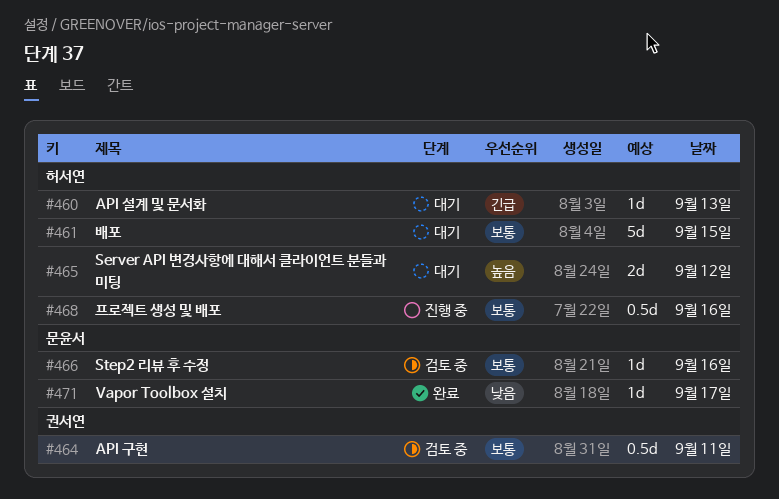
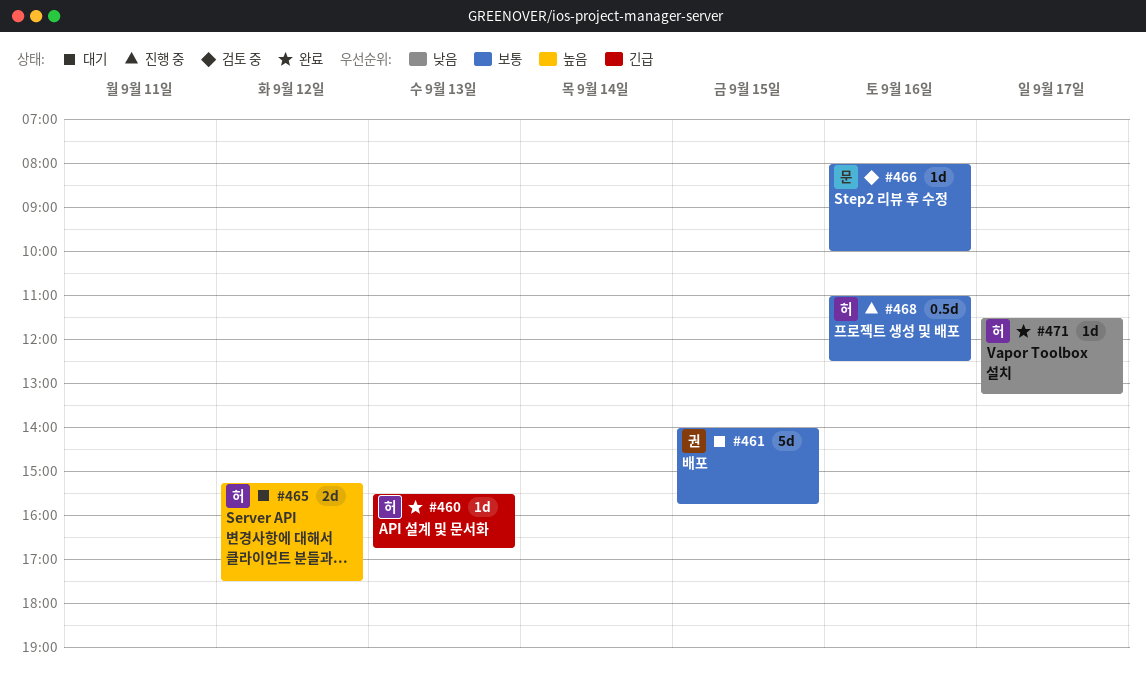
#460, status: 대기 -> 완료
#461, owner: 허서연 -> 권서연
#464: present -> none
#471, owner: 문윤서 -> 허서연

